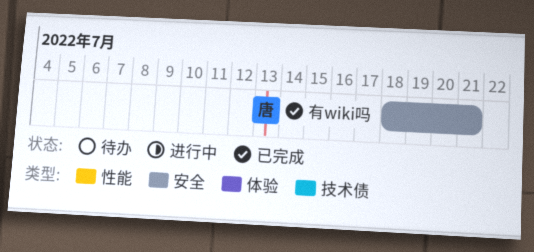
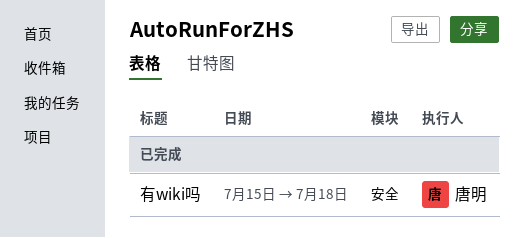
有wiki吗, start: Jul 18 -> Jul 15
有wiki吗, due: Jul 21 -> Jul 18

